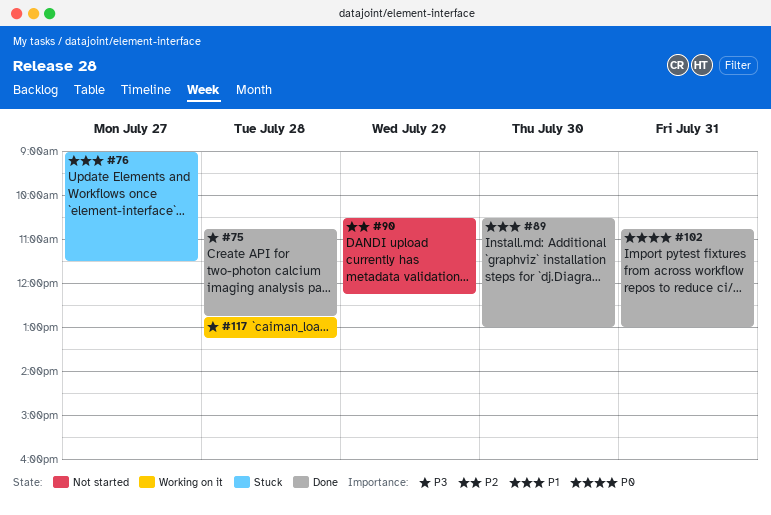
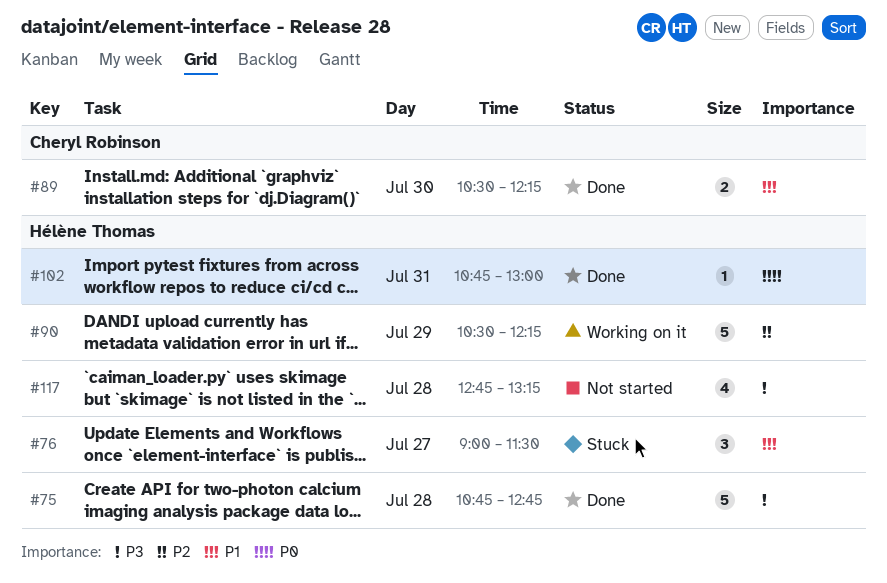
#89, ends: 13:00 -> 12:15
#90, status: Not started -> Working on it
#117, status: Working on it -> Not started

